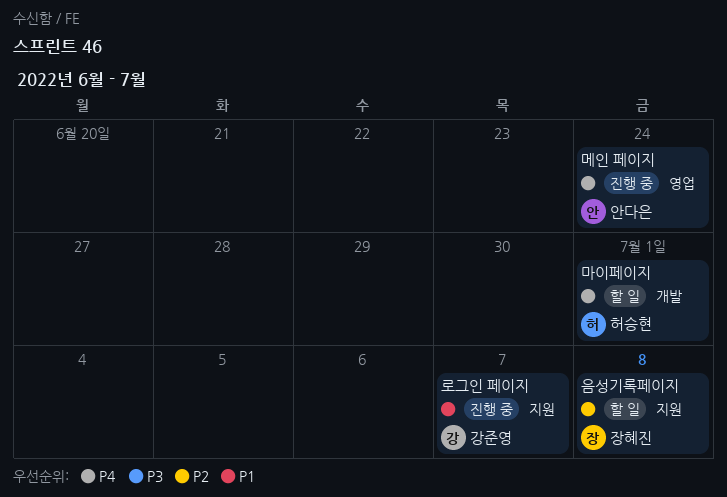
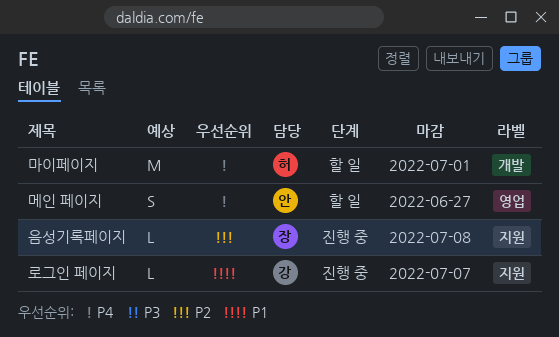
메인 페이지, status: 진행 중 -> 할 일
메인 페이지, due: Jun 24 -> Jun 27
음성기록페이지, status: 할 일 -> 진행 중

